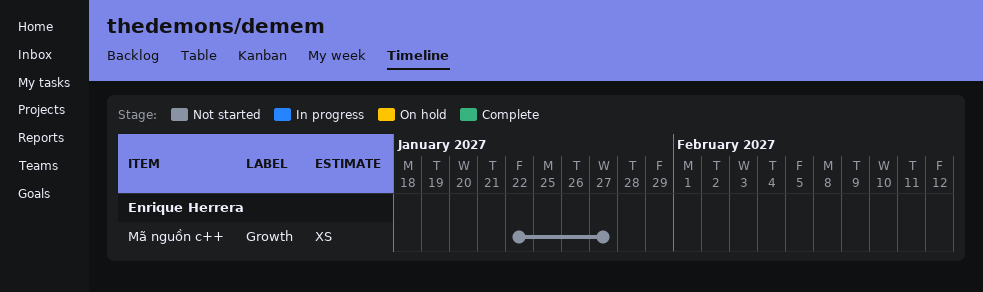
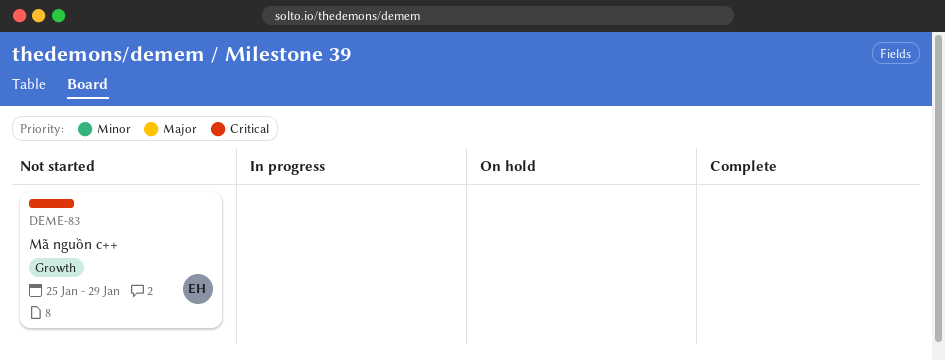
Mã nguồn c++, start: Jan 22 -> Jan 25
Mã nguồn c++, due: Jan 27 -> Jan 29

